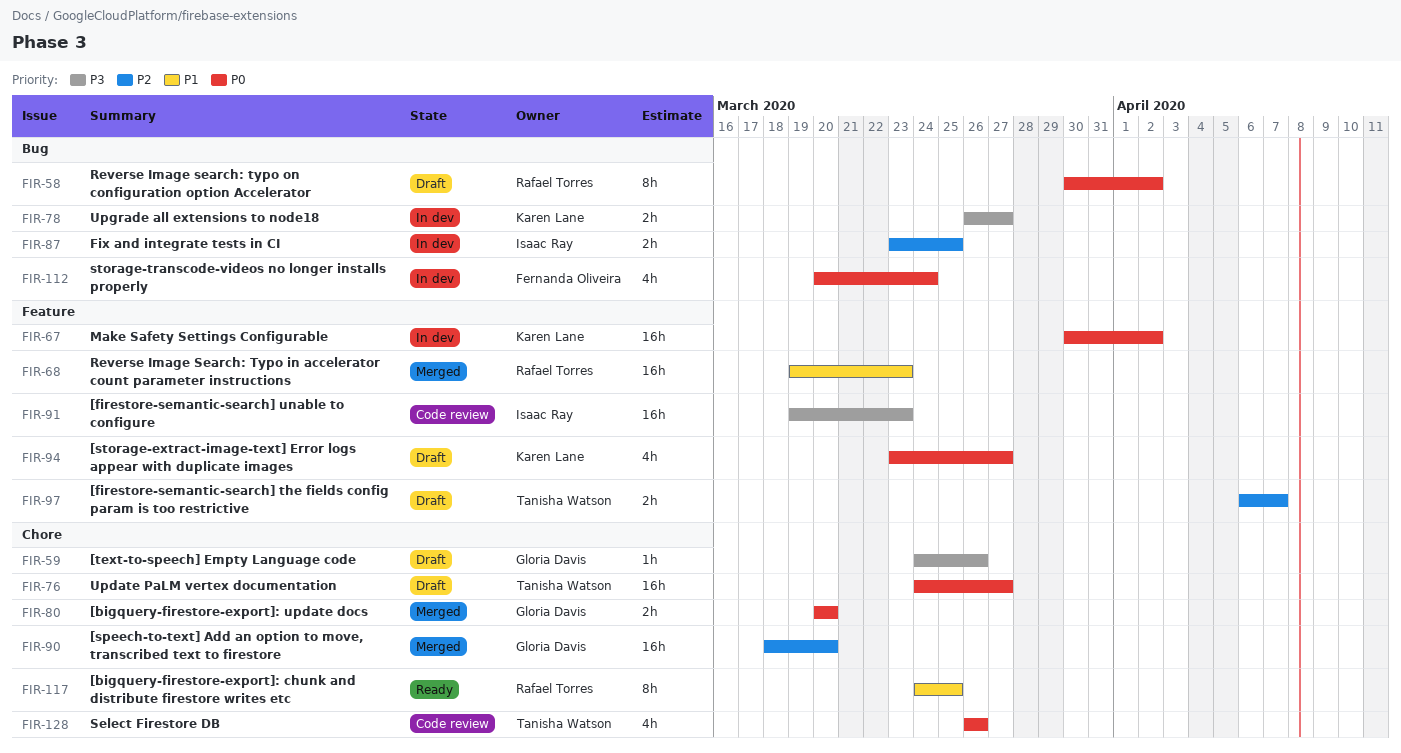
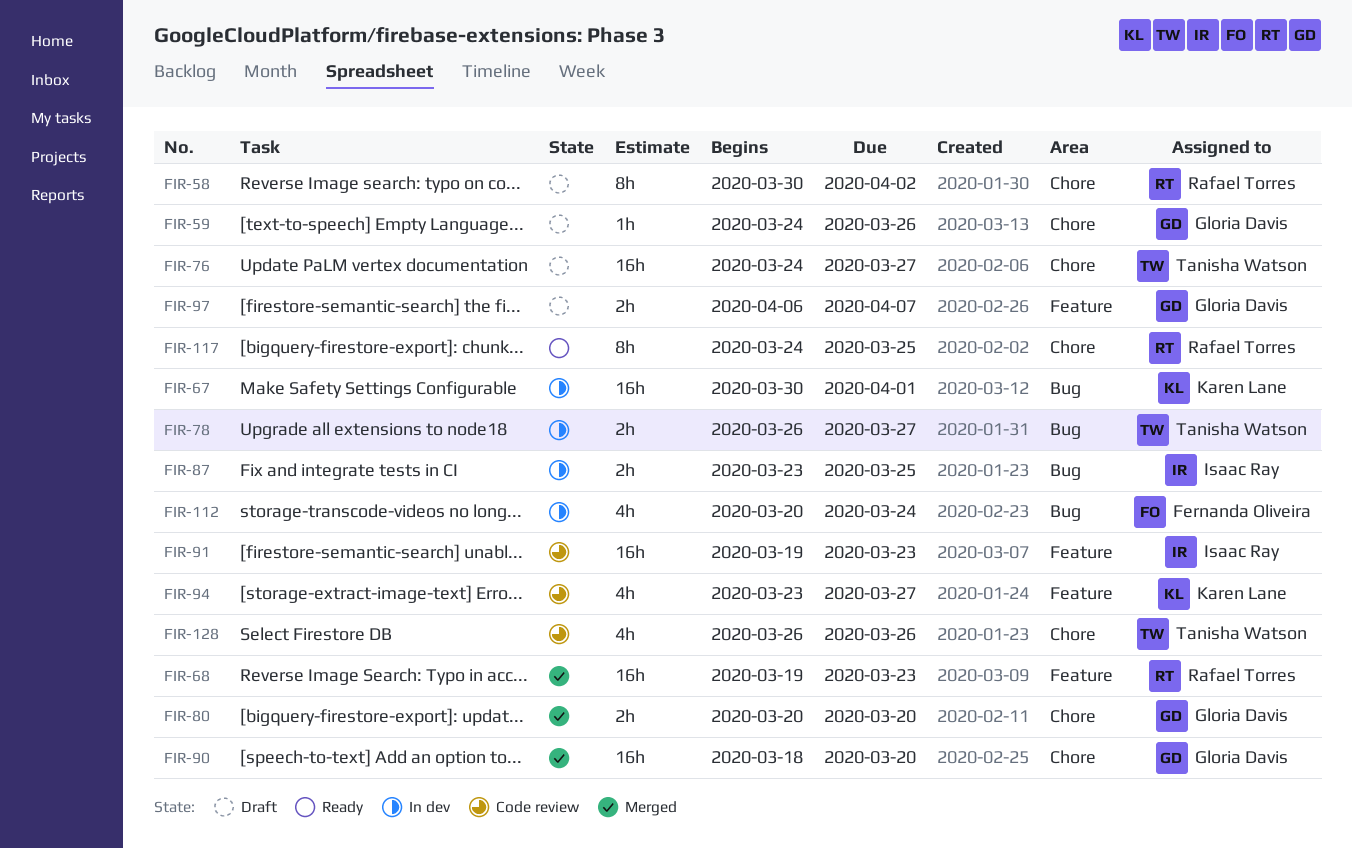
FIR-58, label: Bug -> Chore
FIR-67, label: Feature -> Bug
FIR-67, due: Apr 2 -> Apr 1
FIR-78, owner: Karen Lane -> Tanisha Watson
FIR-94, status: Draft -> Code review
FIR-97, owner: Tanisha Watson -> Gloria Davis

